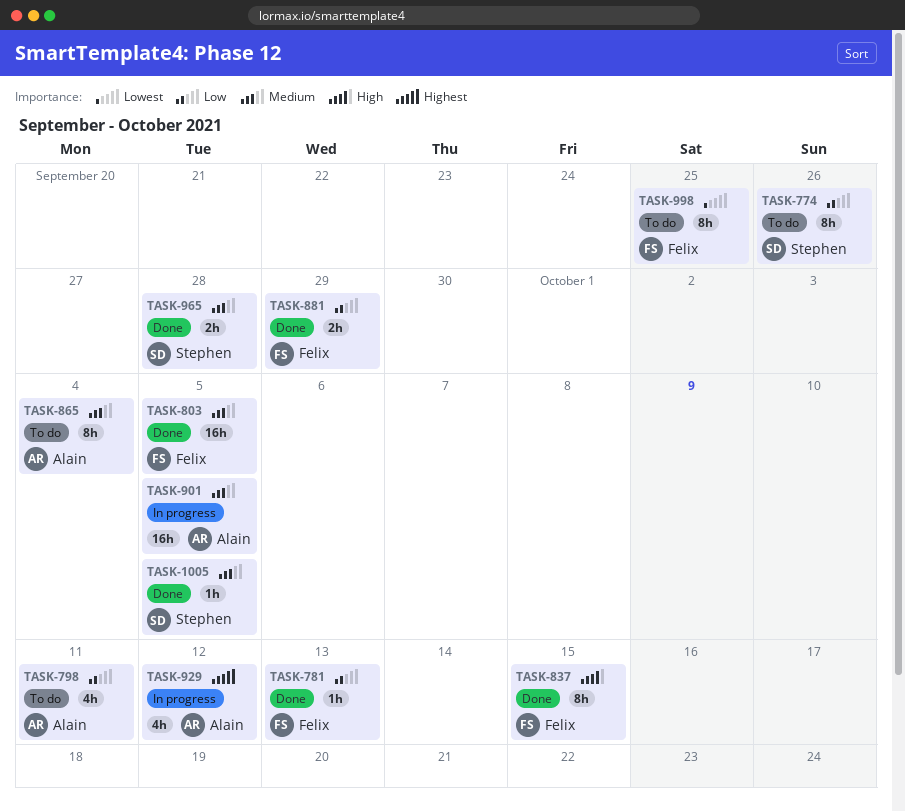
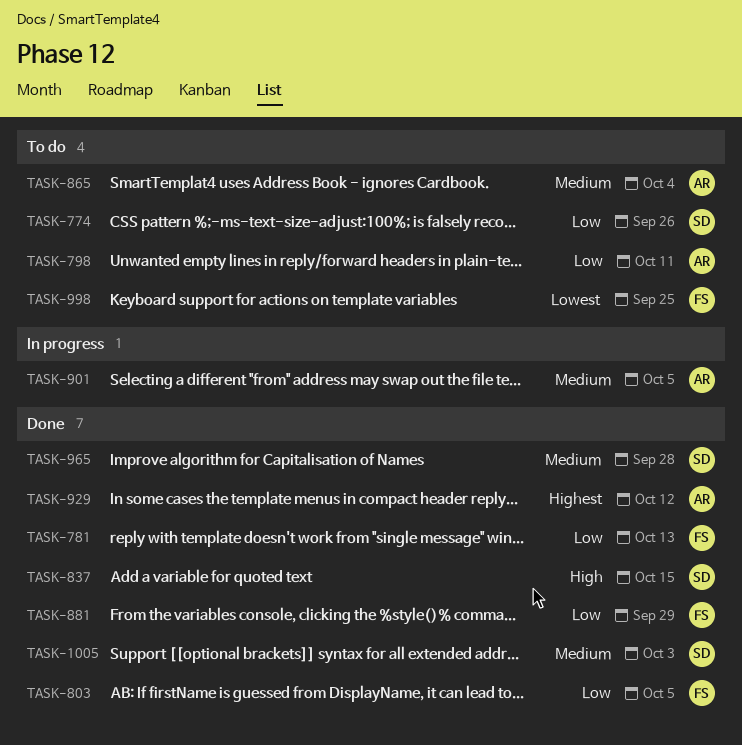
TASK-803, priority: Medium -> Low
TASK-837, owner: Felix -> Stephen
TASK-929, status: In progress -> Done
TASK-1005, due: Oct 5 -> Oct 3

